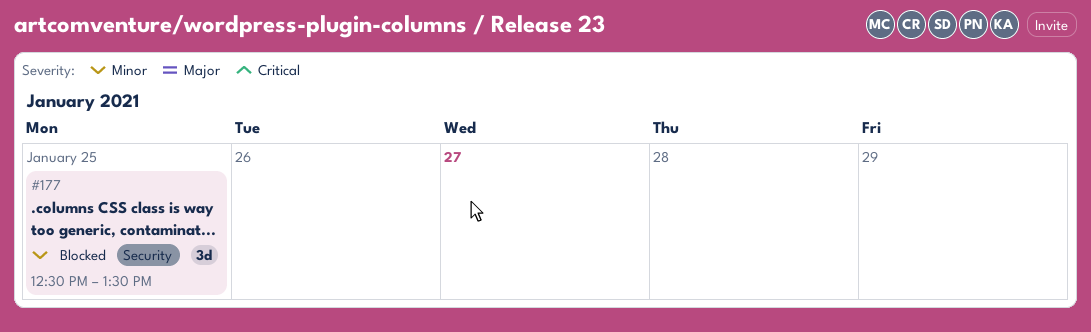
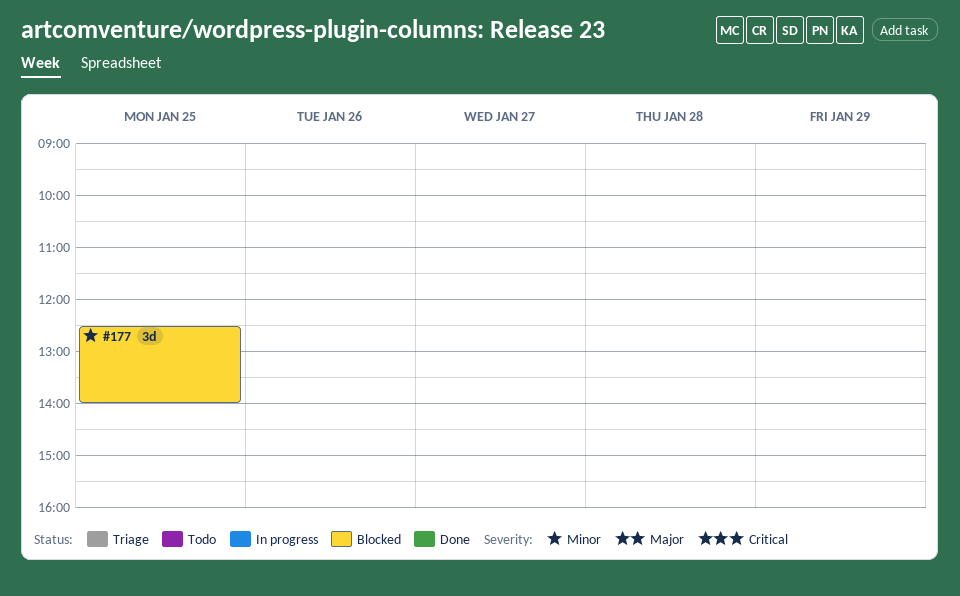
#177, ends: 13:30 -> 14:00

